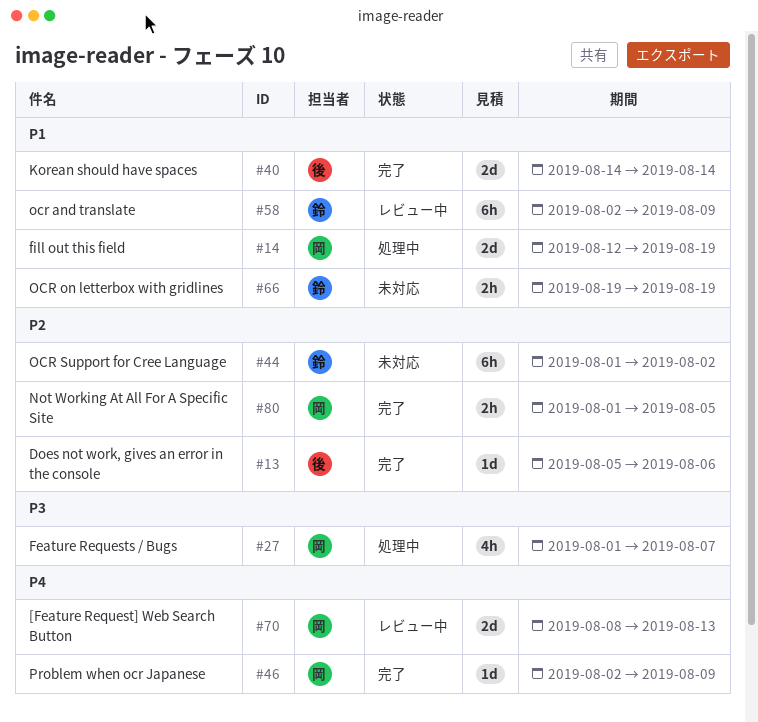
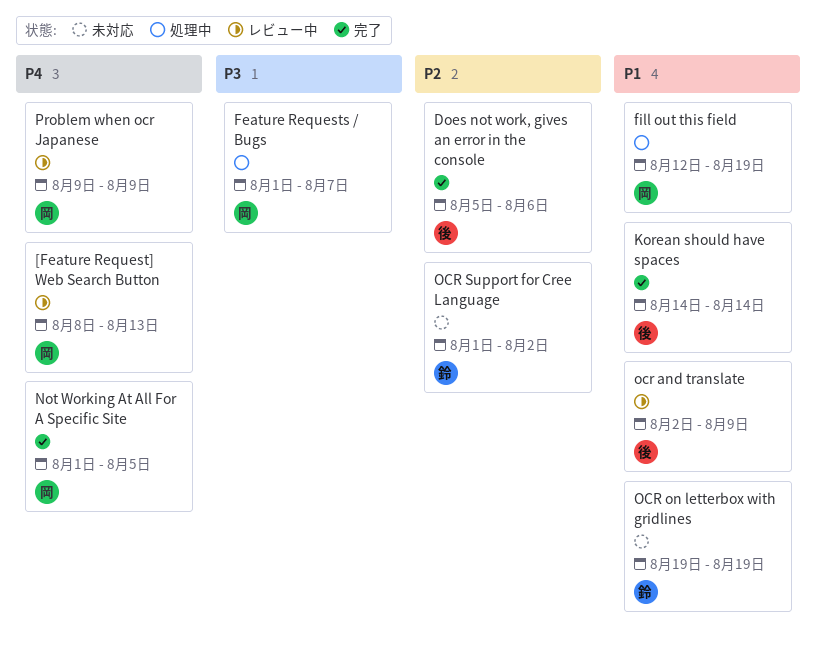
Not Working At All For A Specific Site, priority: P2 -> P4
ocr and translate, owner: 鈴 -> 後
Problem when ocr Japanese, status: 完了 -> レビュー中
Problem when ocr Japanese, start: Aug 2 -> Aug 9

